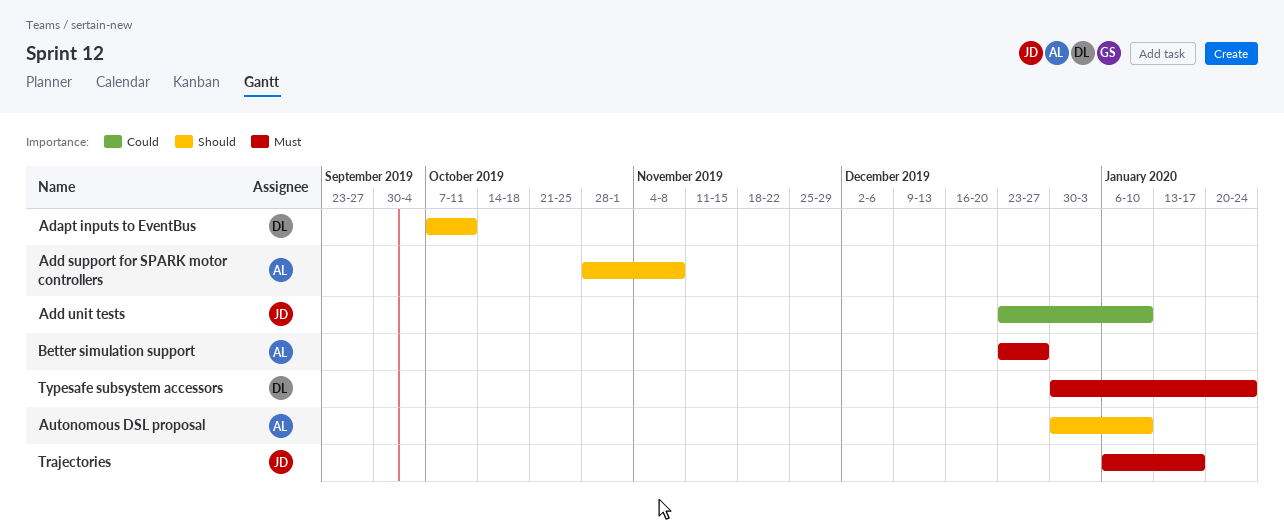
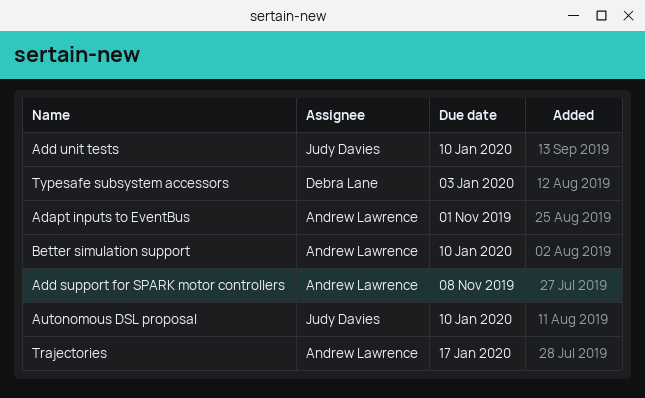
Adapt inputs to EventBus, owner: Debra Lane -> Andrew Lawrence
Adapt inputs to EventBus, due: Oct 11 -> Nov 1
Autonomous DSL proposal, owner: Andrew Lawrence -> Judy Davies
Better simulation support, due: Dec 27 -> Jan 10
Trajectories, owner: Judy Davies -> Andrew Lawrence
Typesafe subsystem accessors, due: Jan 24 -> Jan 3

